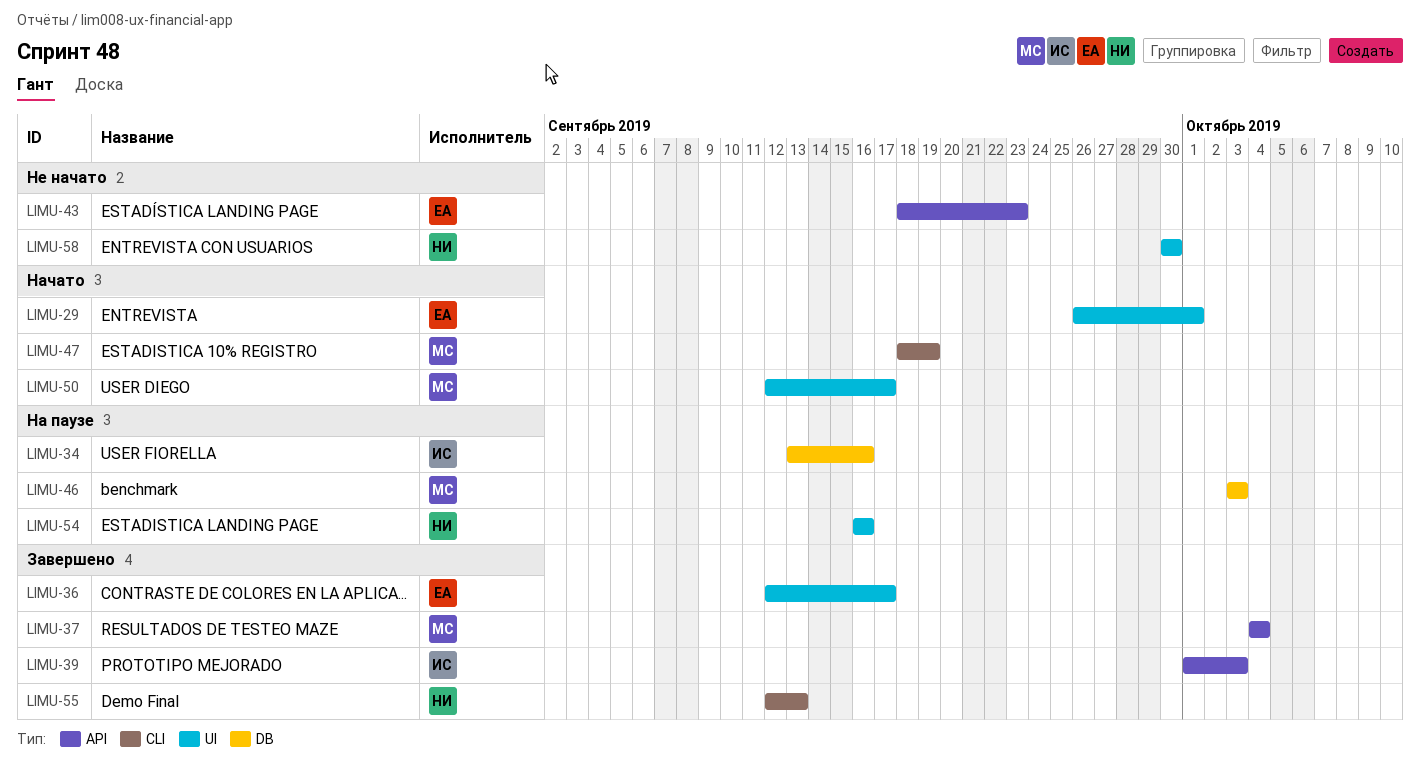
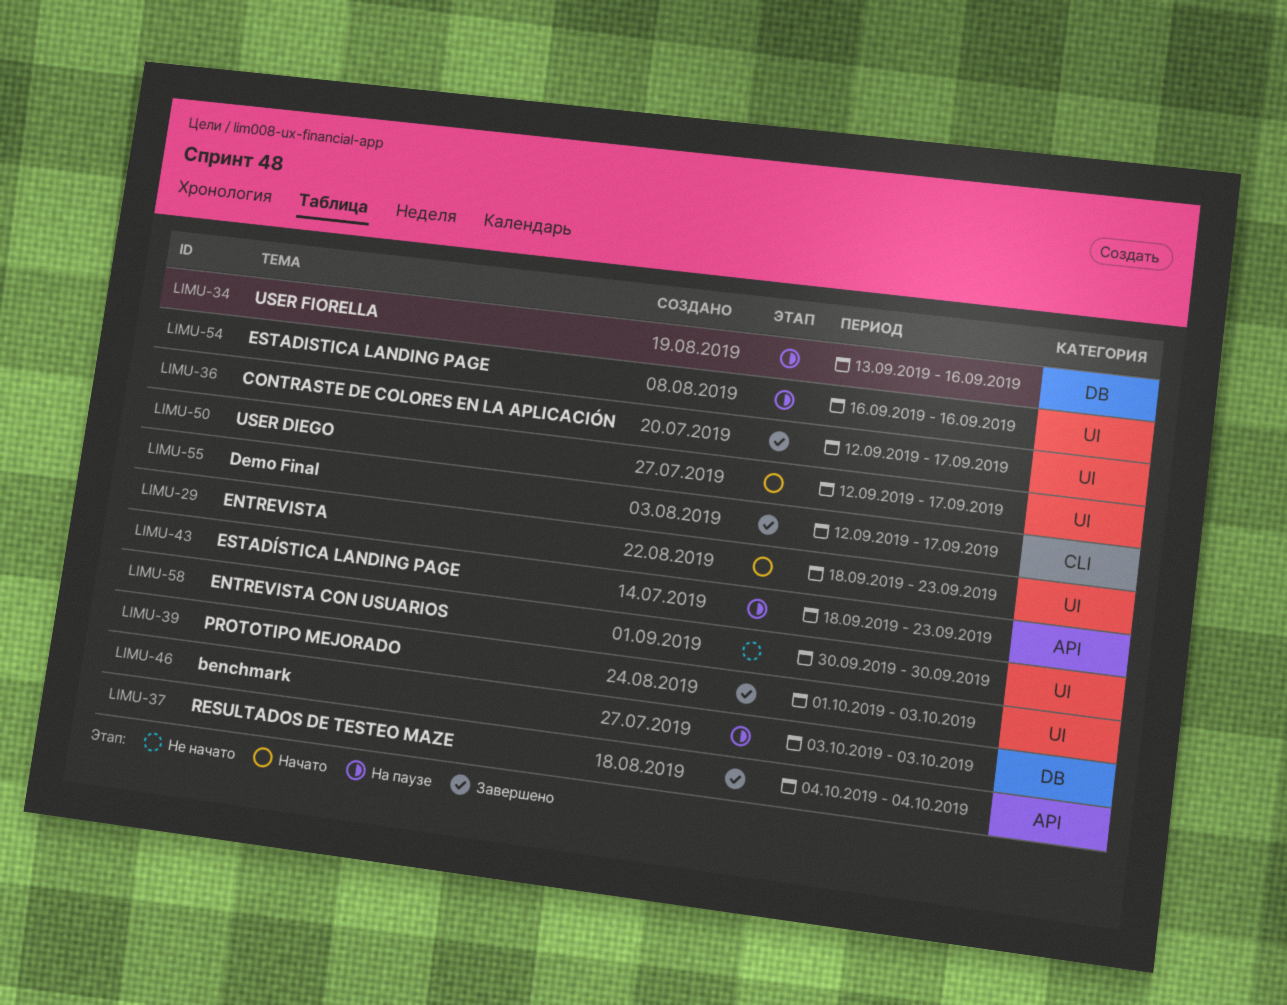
LIMU-29, start: Sep 26 -> Sep 18
LIMU-29, due: Oct 1 -> Sep 23
LIMU-39, label: API -> UI
LIMU-43, status: Не начато -> На паузе
LIMU-47: present -> none
LIMU-55, due: Sep 13 -> Sep 17

